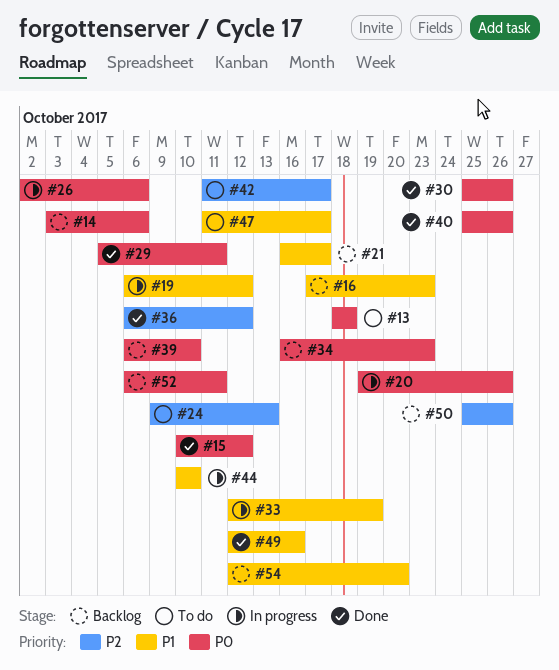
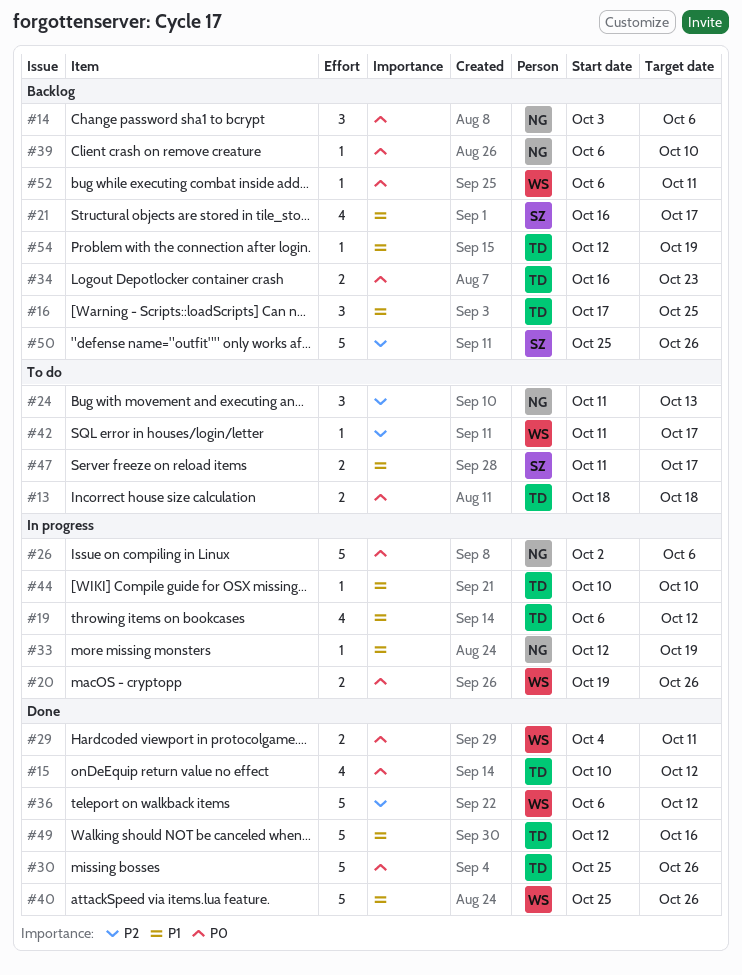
#16, due: Oct 23 -> Oct 25
#24, start: Oct 9 -> Oct 11
#29, start: Oct 5 -> Oct 4
#40, priority: P0 -> P1
#54, due: Oct 20 -> Oct 19

